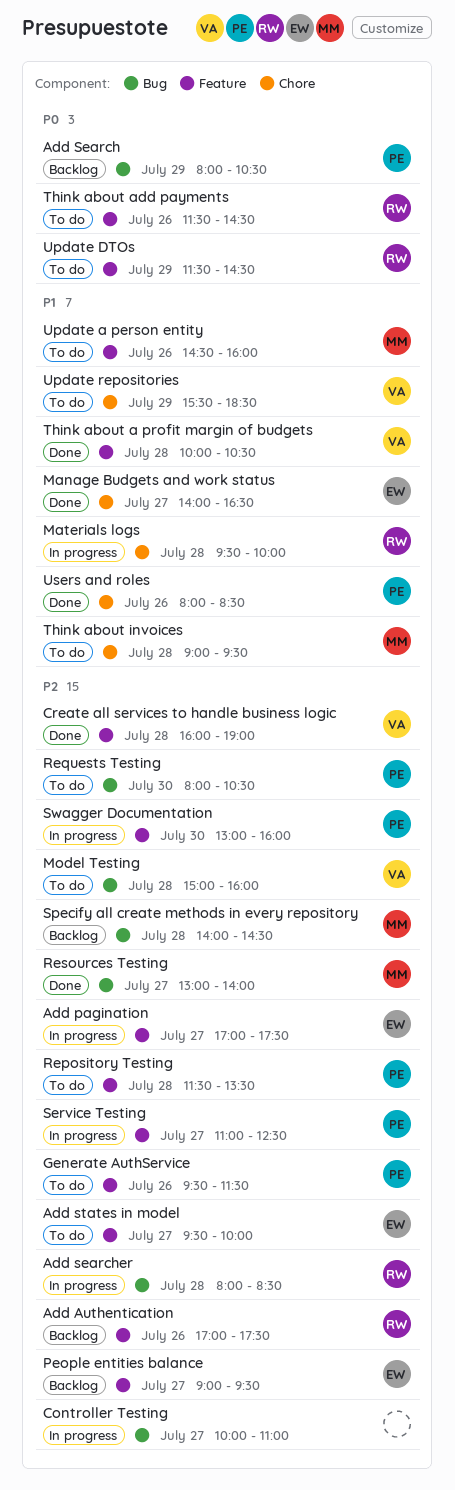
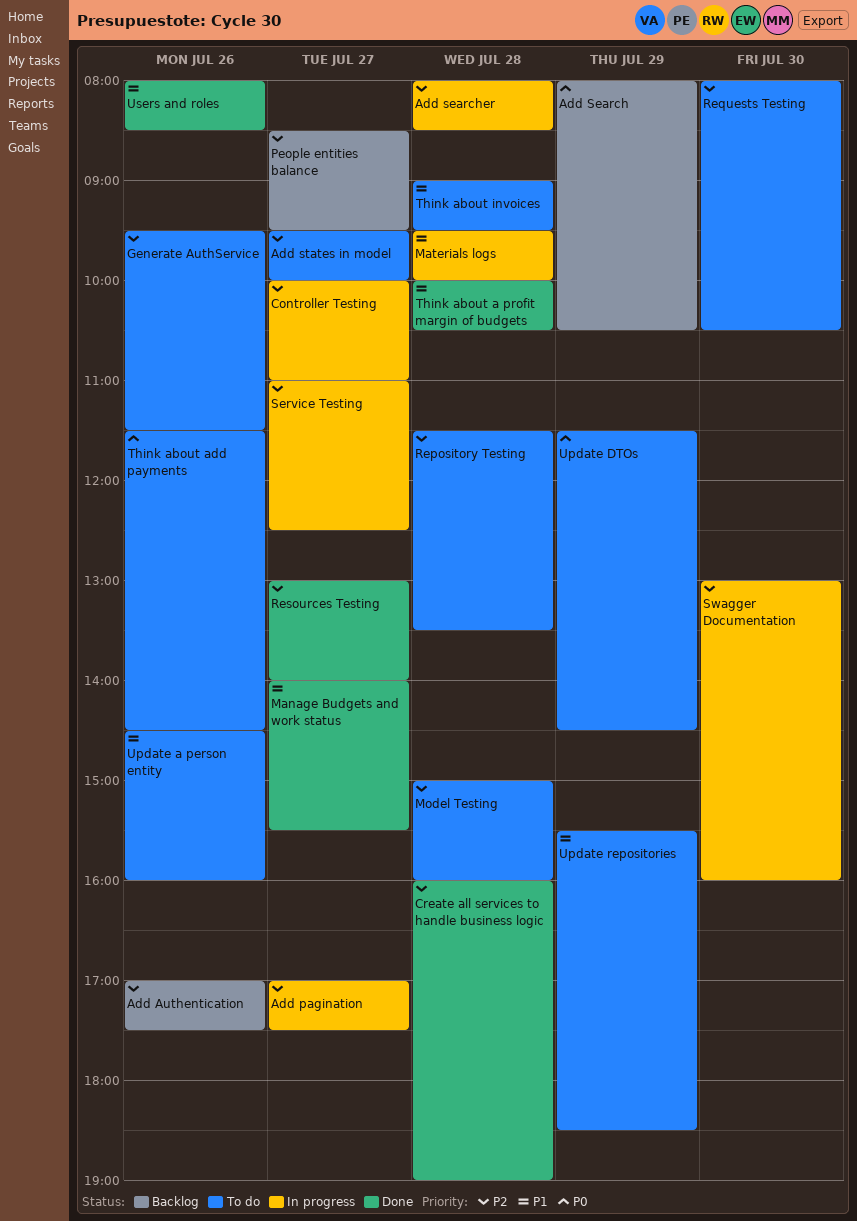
Manage Budgets and work status, ends: 16:30 -> 15:30
People entities balance, begins: 09:00 -> 08:30
Specify all create methods in every repository: present -> none

